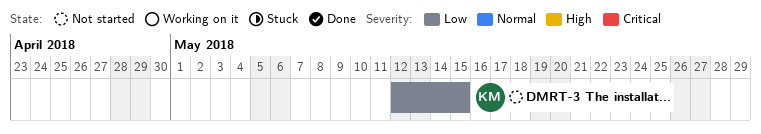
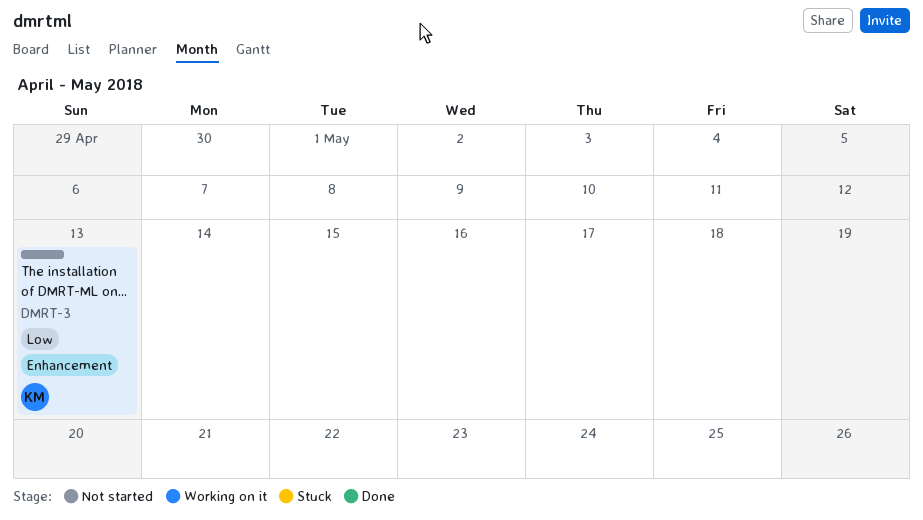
DMRT-3, due: May 15 -> May 13

